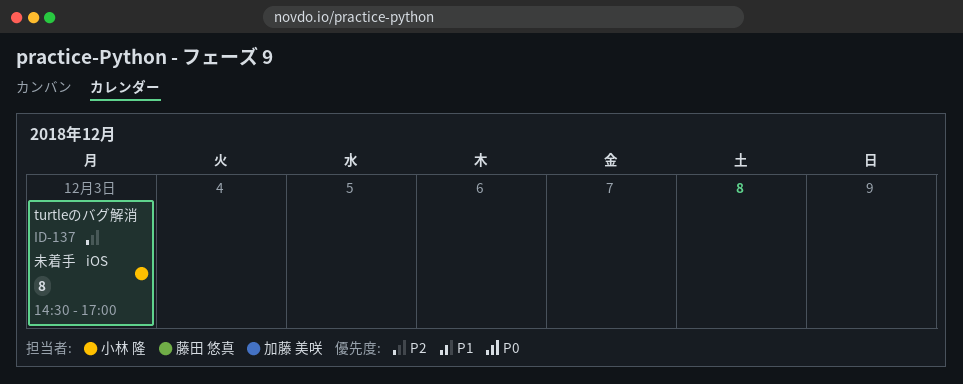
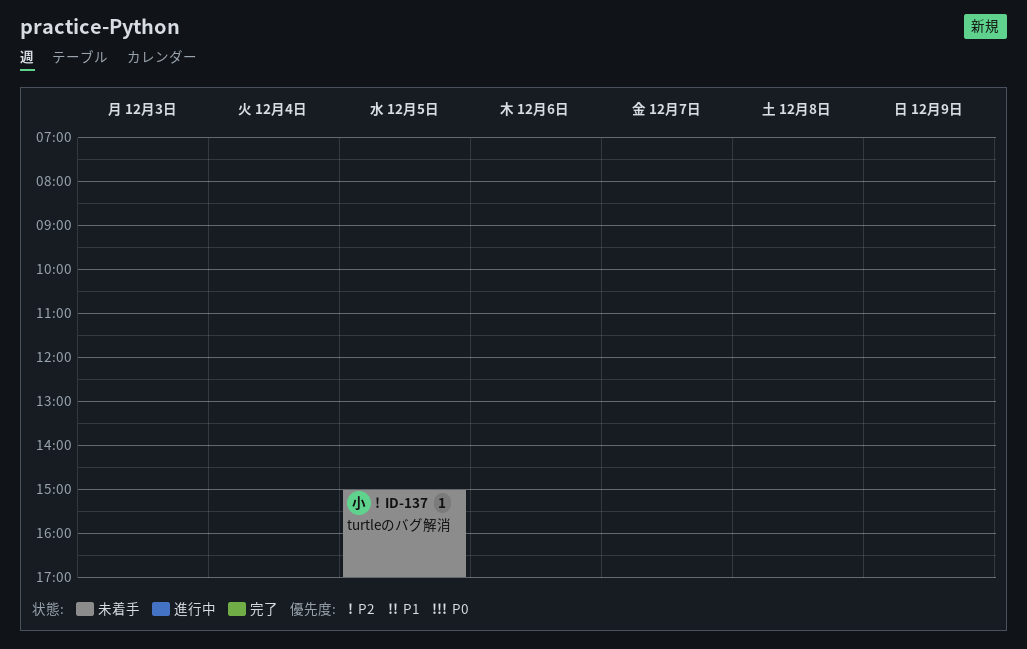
ID-137, estimate: 8 -> 1
ID-137, day: Dec 3 -> Dec 5
ID-137, begins: 14:30 -> 15:00

